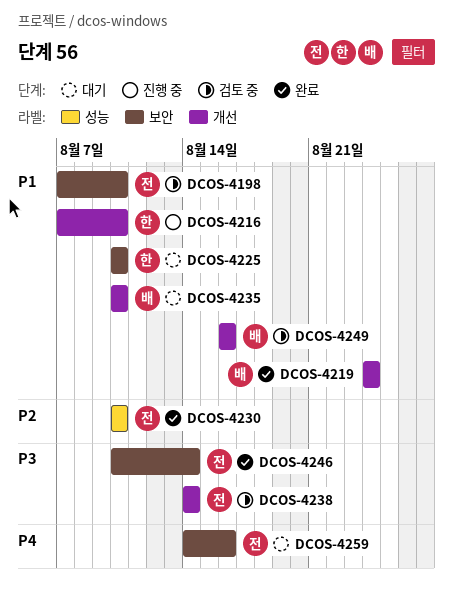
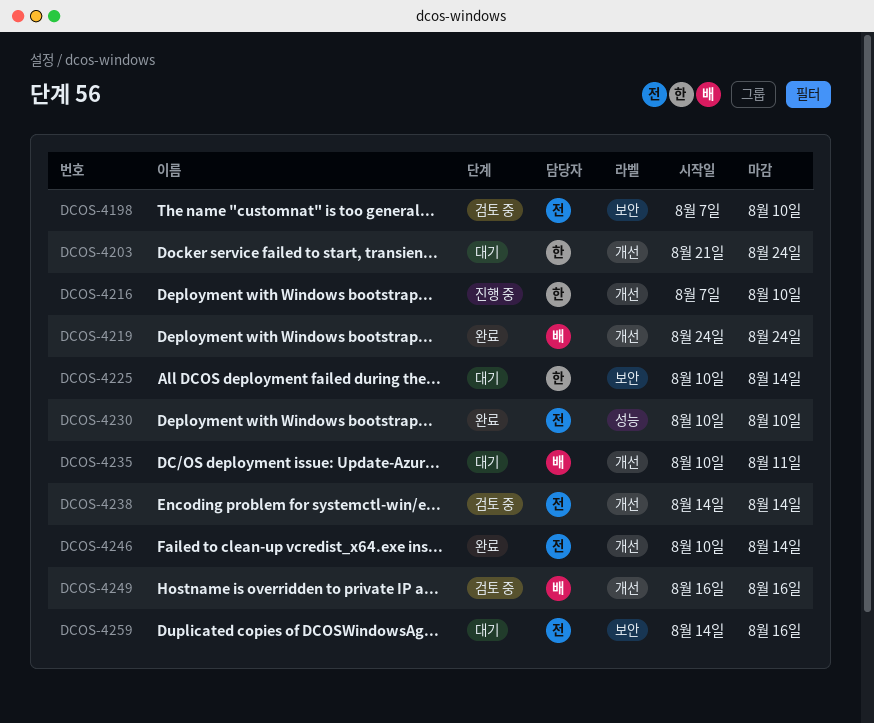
DCOS-4203: none -> present
DCOS-4225, due: Aug 10 -> Aug 14
DCOS-4235, due: Aug 10 -> Aug 11
DCOS-4246, label: 보안 -> 개선

